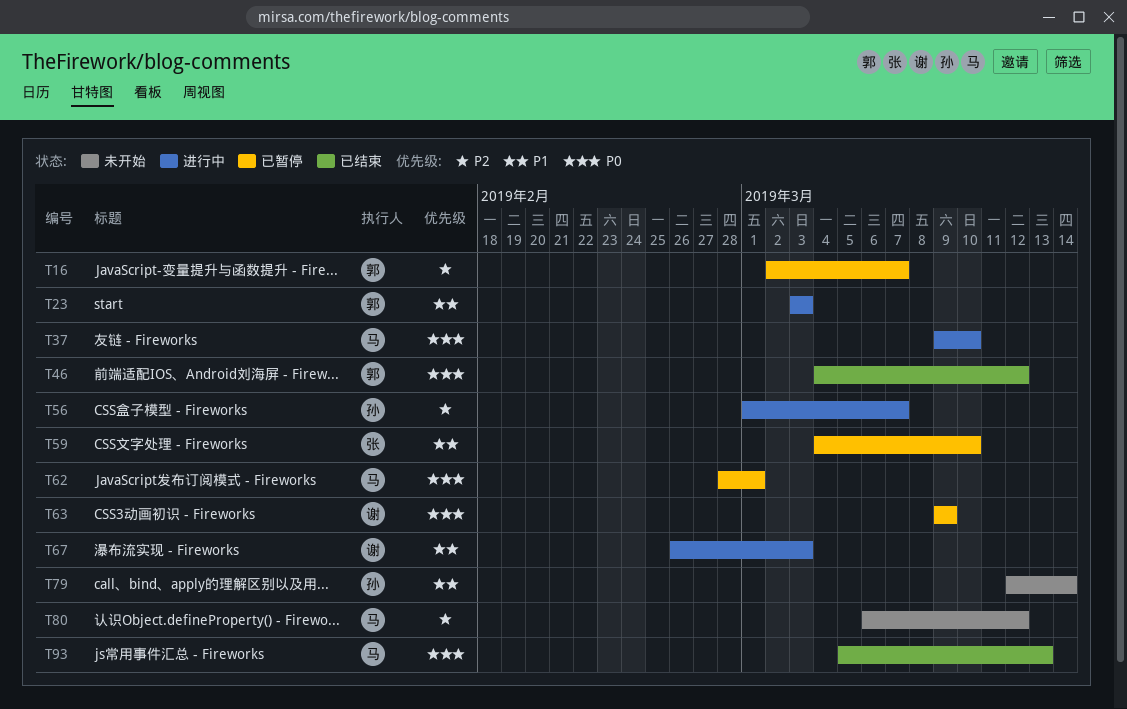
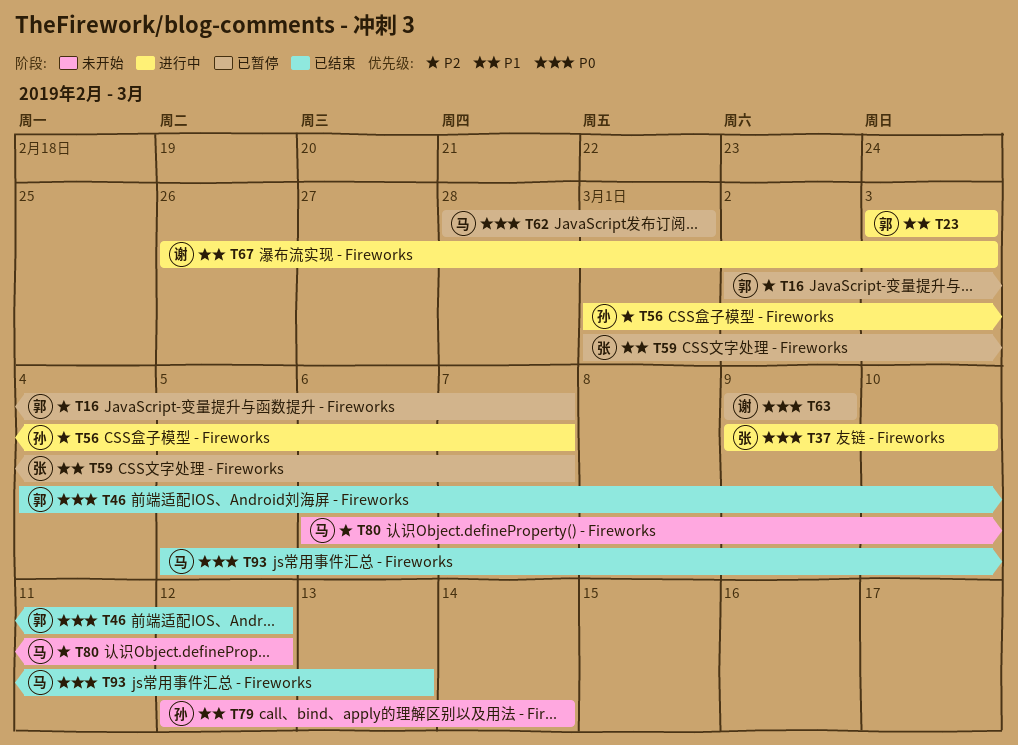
T37, owner: 马 -> 张
T59, start: Mar 4 -> Mar 1
T59, due: Mar 10 -> Mar 7

